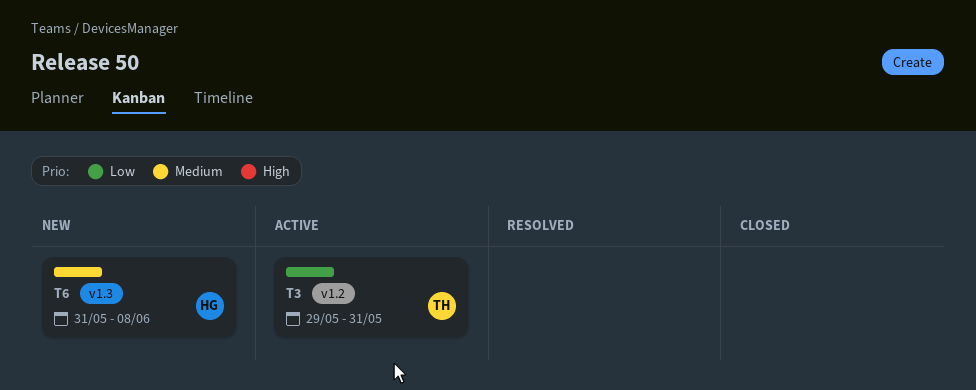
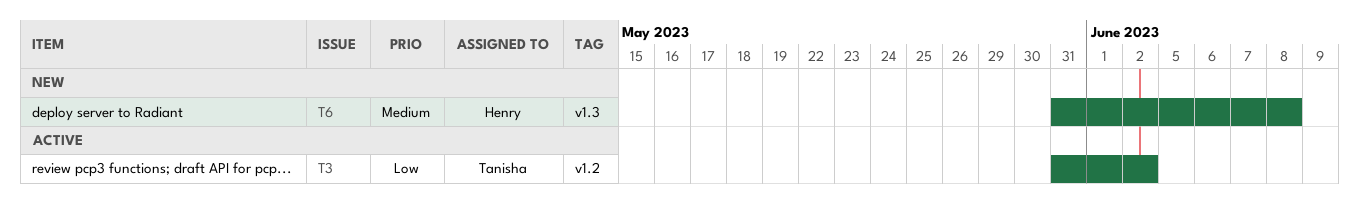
T3, start: May 29 -> May 31
T3, due: May 31 -> Jun 2

